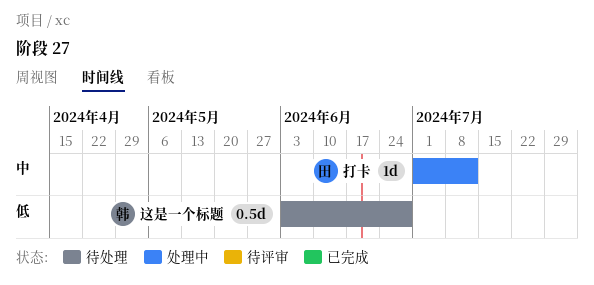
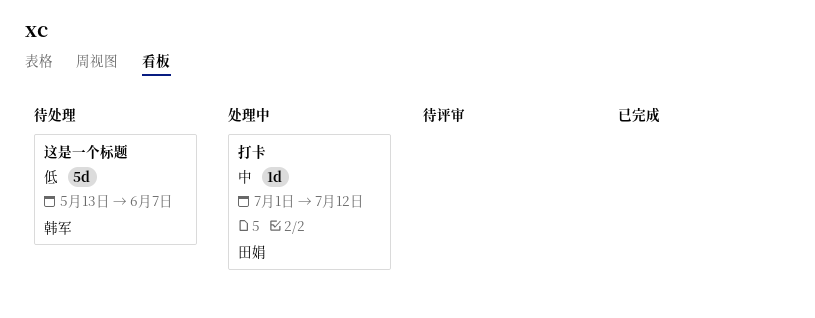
这是一个标题, estimate: 0.5d -> 5d
这是一个标题, start: Jun 3 -> May 13
这是一个标题, due: Jun 28 -> Jun 7

